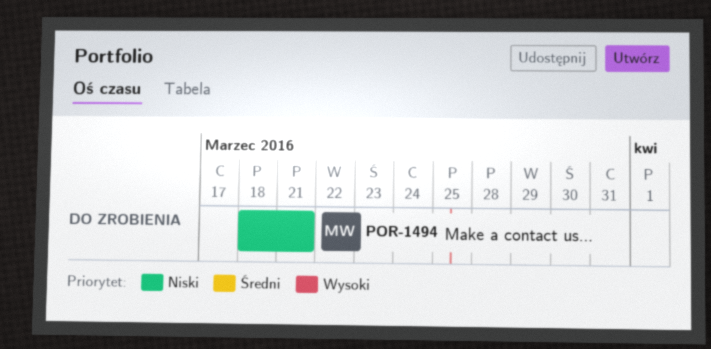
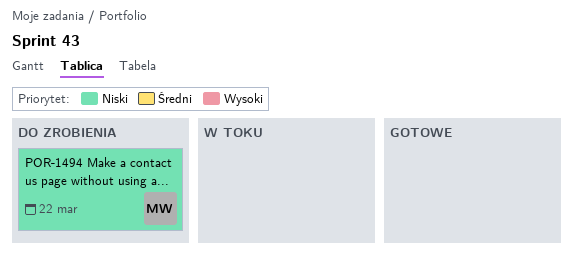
POR-1494, due: Mar 21 -> Mar 22

